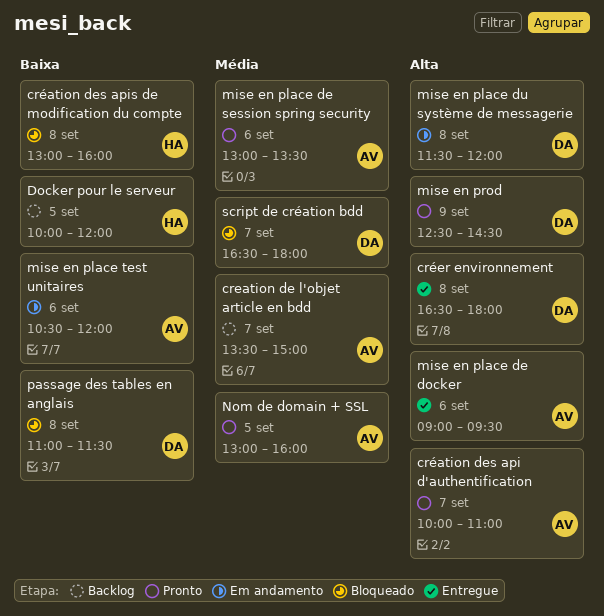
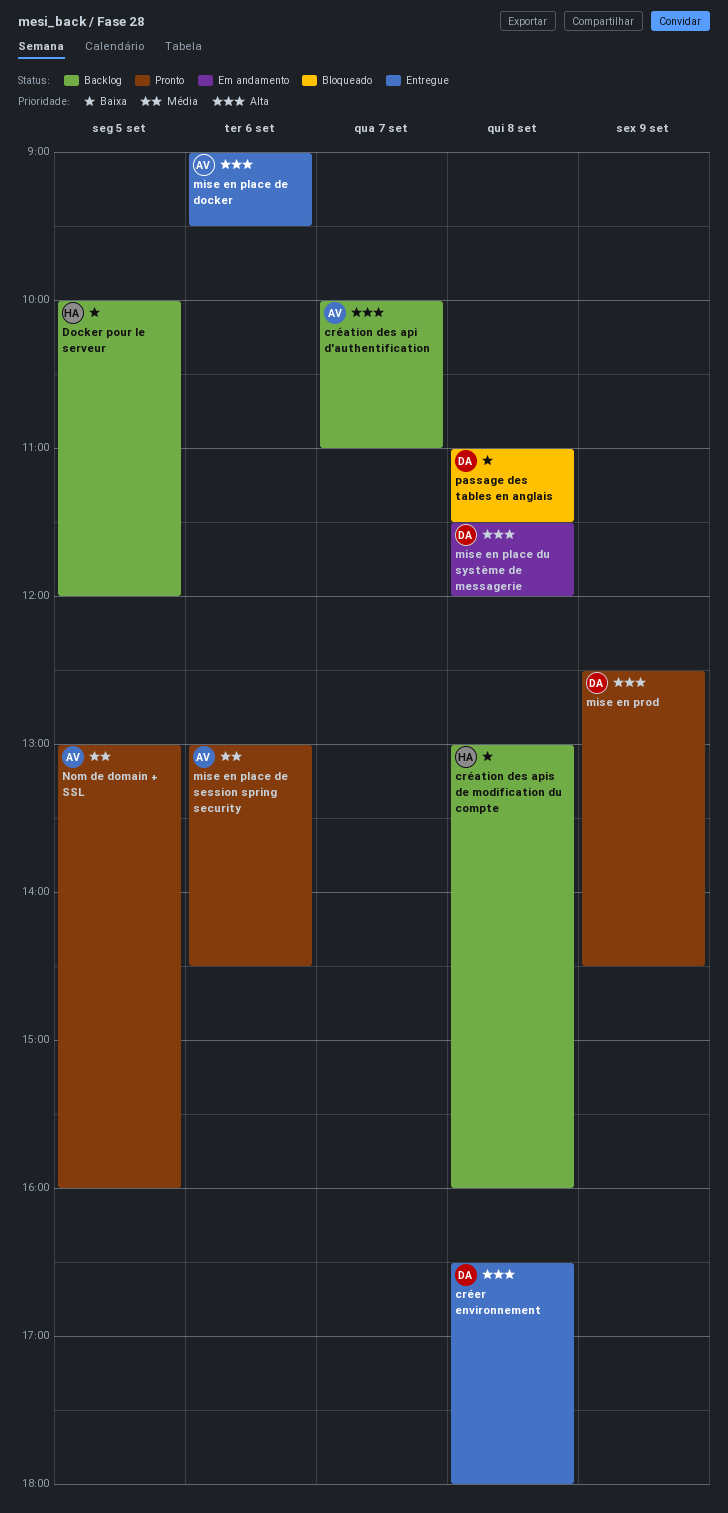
creation de l'objet article en bdd: present -> none
création des api d'authentification, status: Pronto -> Backlog
création des apis de modification du compte, status: Bloqueado -> Backlog
mise en place de session spring security, ends: 13:30 -> 14:30
mise en place test unitaires: present -> none
script de création bdd: present -> none

